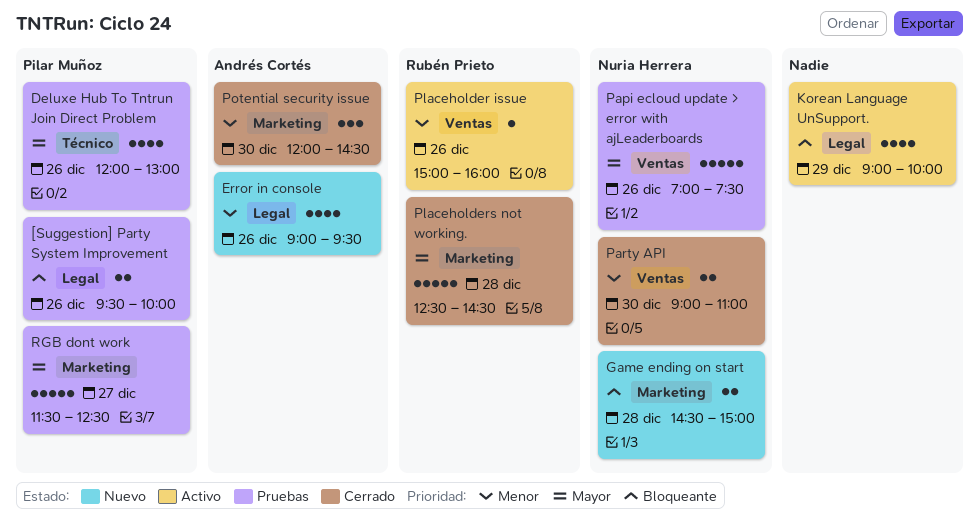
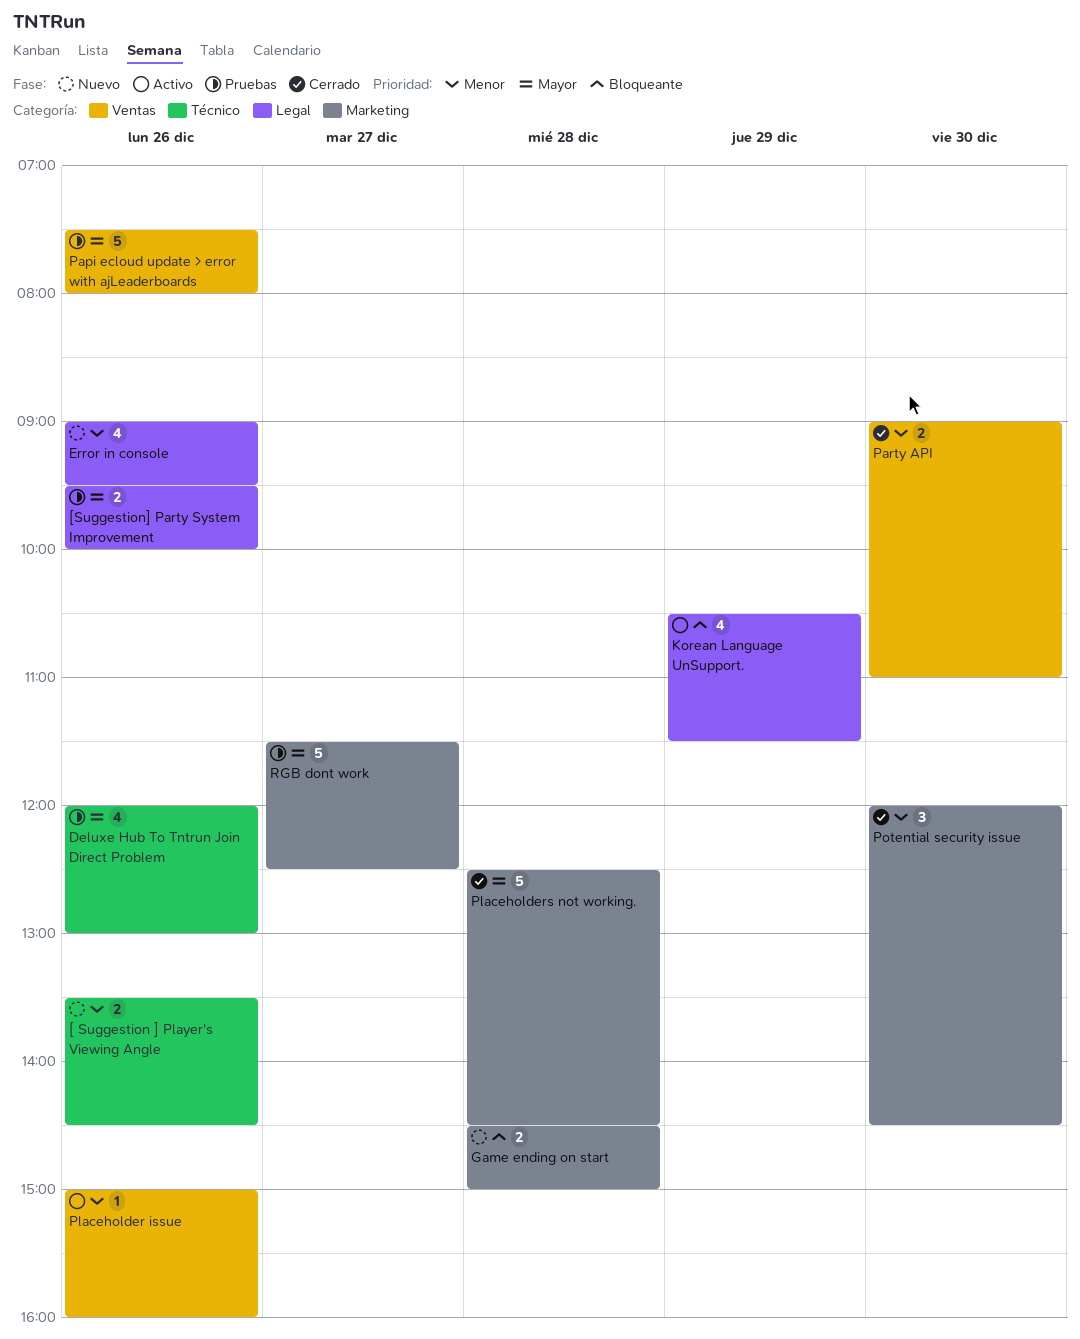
[ Suggestion ] Player's Viewing Angle: none -> present
[Suggestion] Party System Improvement, priority: Bloqueante -> Mayor
Korean Language UnSupport., begins: 09:00 -> 10:30
Korean Language UnSupport., ends: 10:00 -> 11:30
Papi ecloud update > error with ajLeaderboards, begins: 07:00 -> 07:30
Papi ecloud update > error with ajLeaderboards, ends: 07:30 -> 08:00

